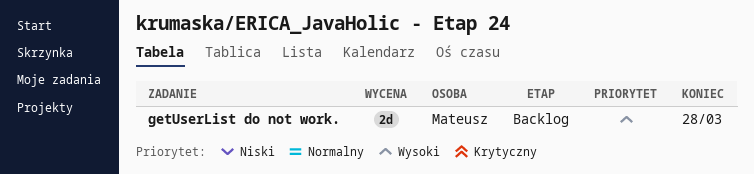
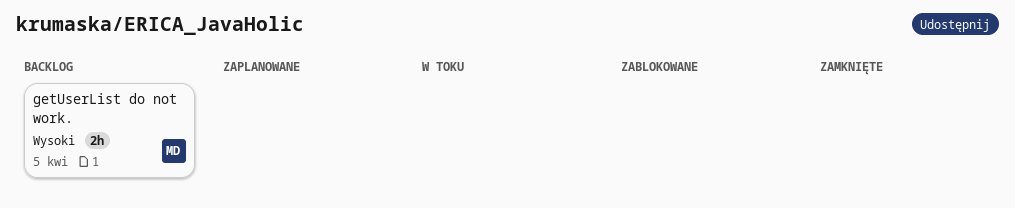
getUserList do not work., estimate: 2d -> 2h
getUserList do not work., due: Mar 28 -> Apr 5

